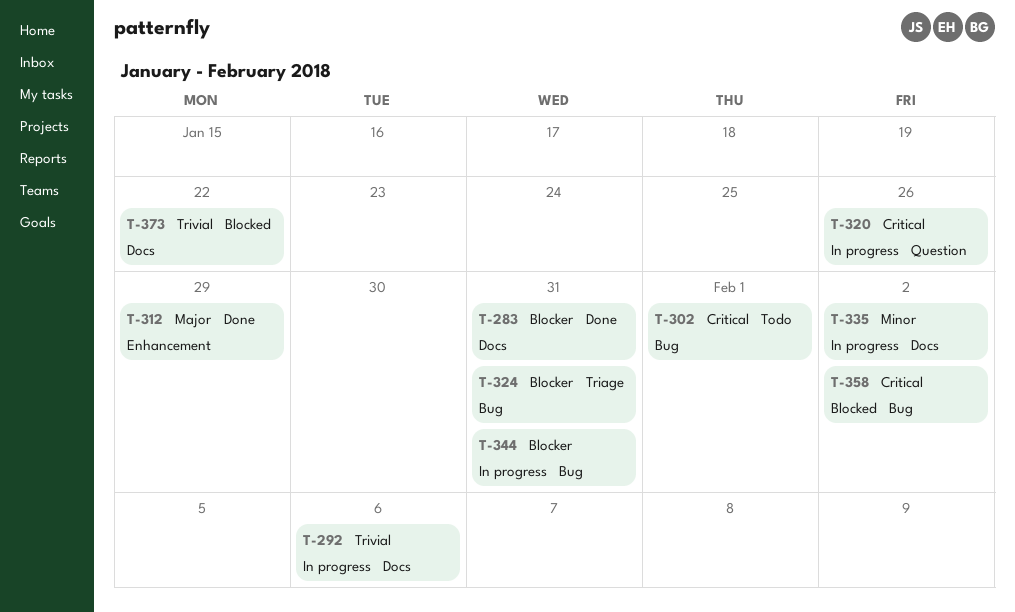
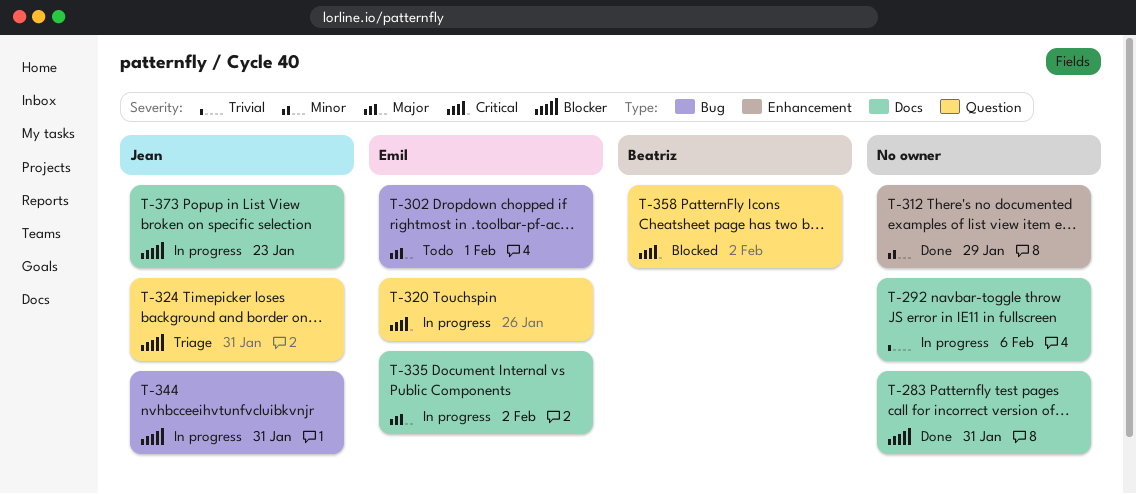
T-302, priority: Critical -> Major
T-312, priority: Major -> Minor
T-324, label: Bug -> Question
T-335, priority: Minor -> Major
T-358, label: Bug -> Question
T-373, status: Blocked -> In progress
T-373, priority: Trivial -> Blocker
T-373, due: Jan 22 -> Jan 23

